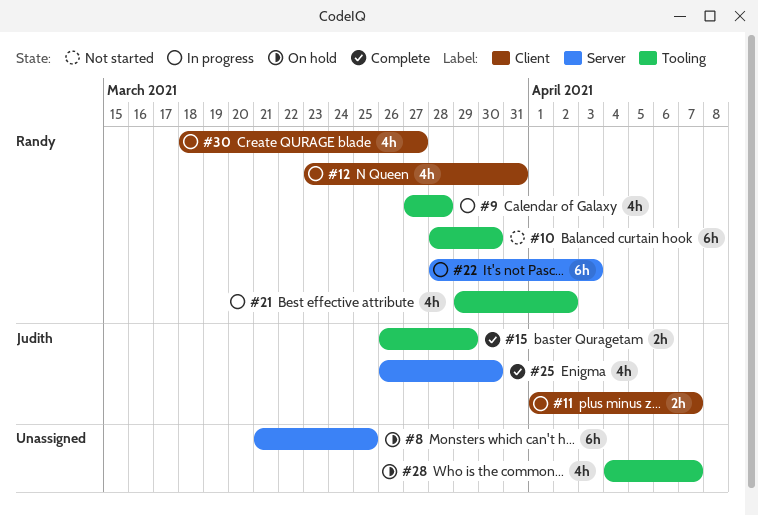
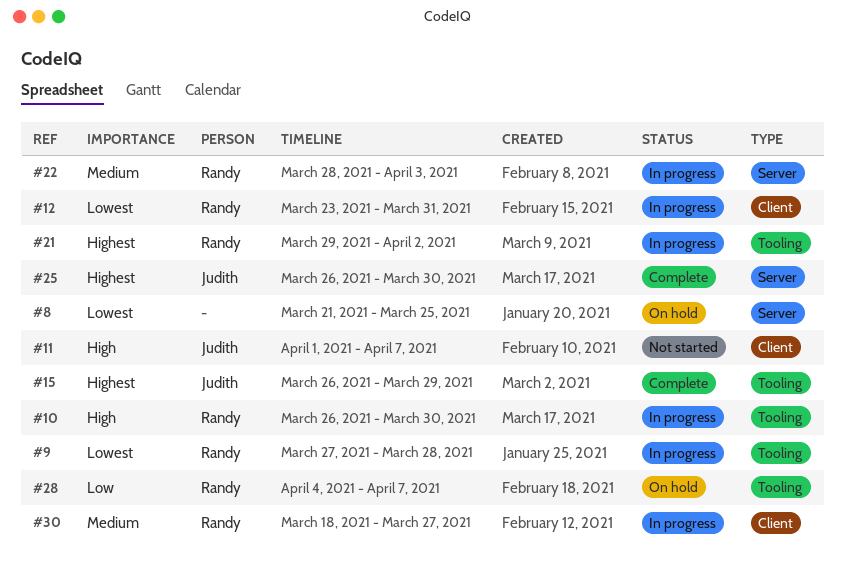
#10, status: Not started -> In progress
#10, start: Mar 28 -> Mar 26
#11, status: In progress -> Not started
#28, owner: none -> Randy

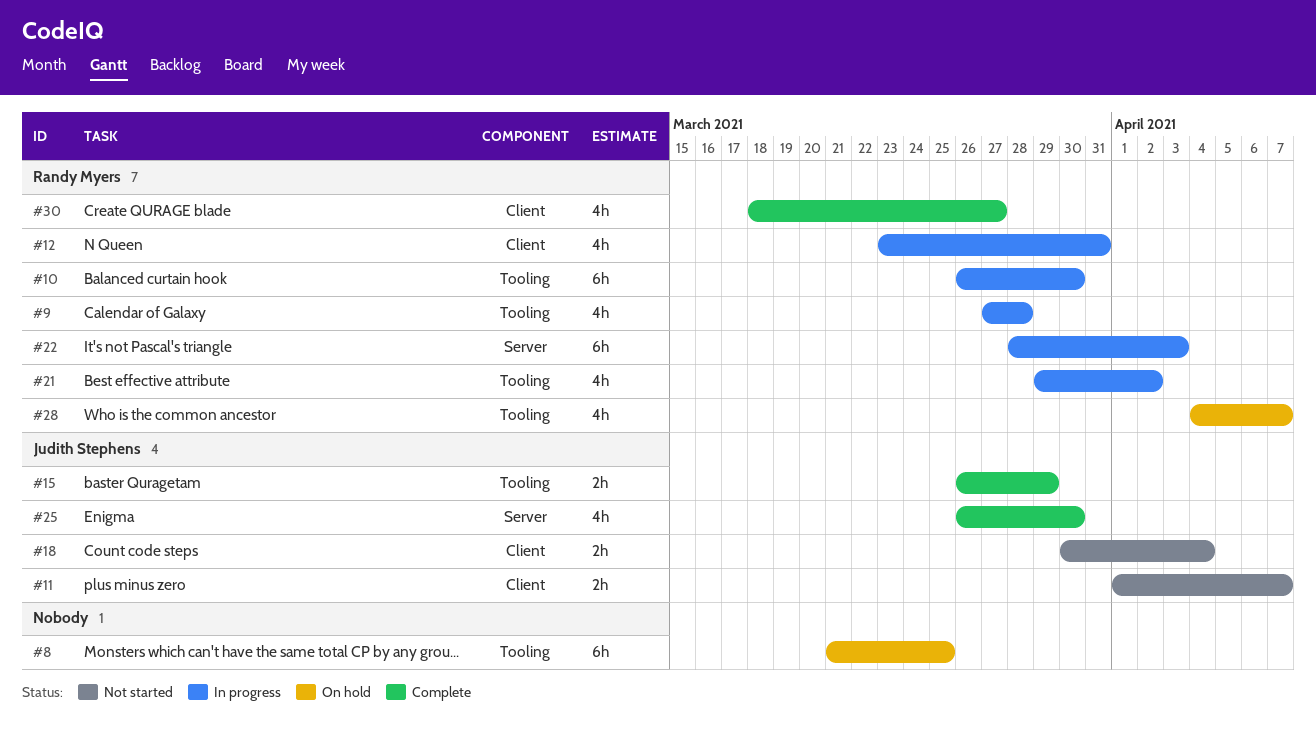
#8, label: Server -> Tooling
#18: none -> present
#30, status: In progress -> Complete

